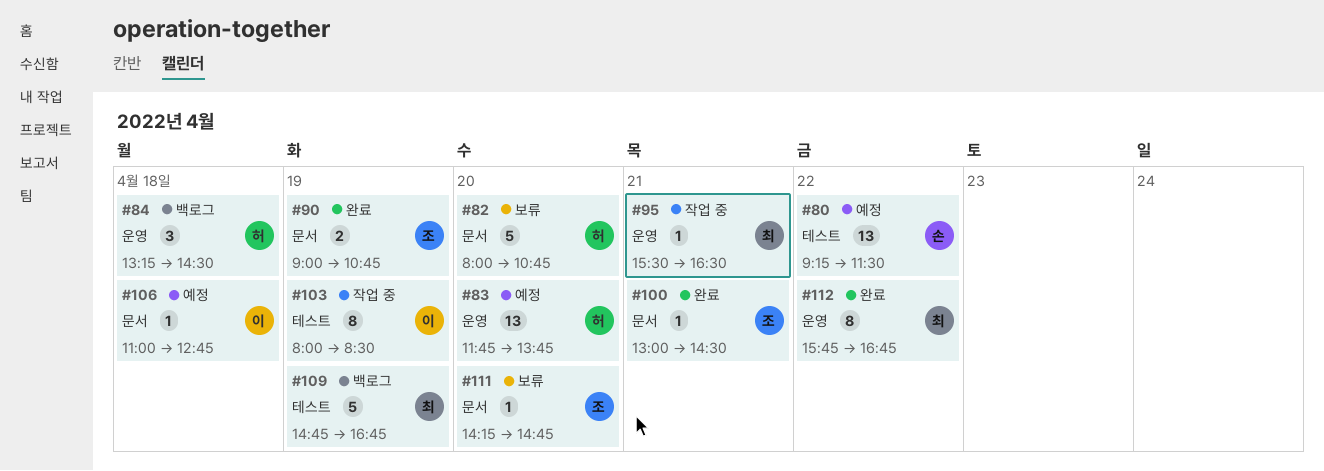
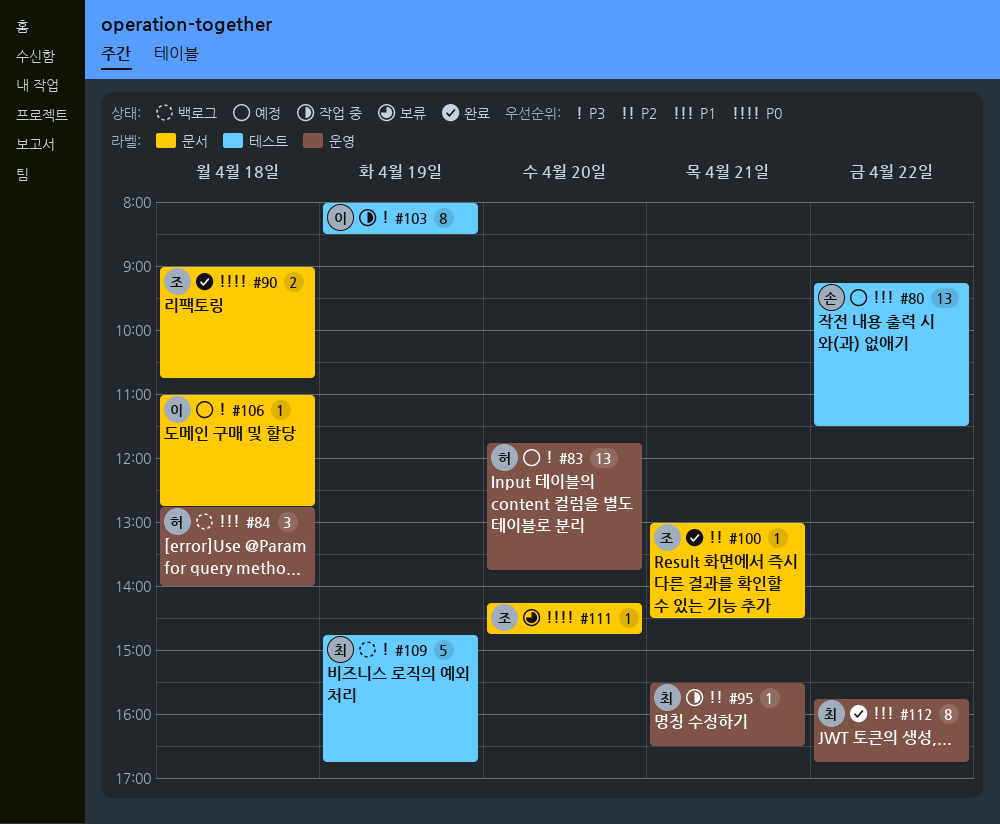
#82: present -> none
#84, begins: 13:15 -> 12:45
#84, ends: 14:30 -> 14:00
#90, day: Apr 19 -> Apr 18

